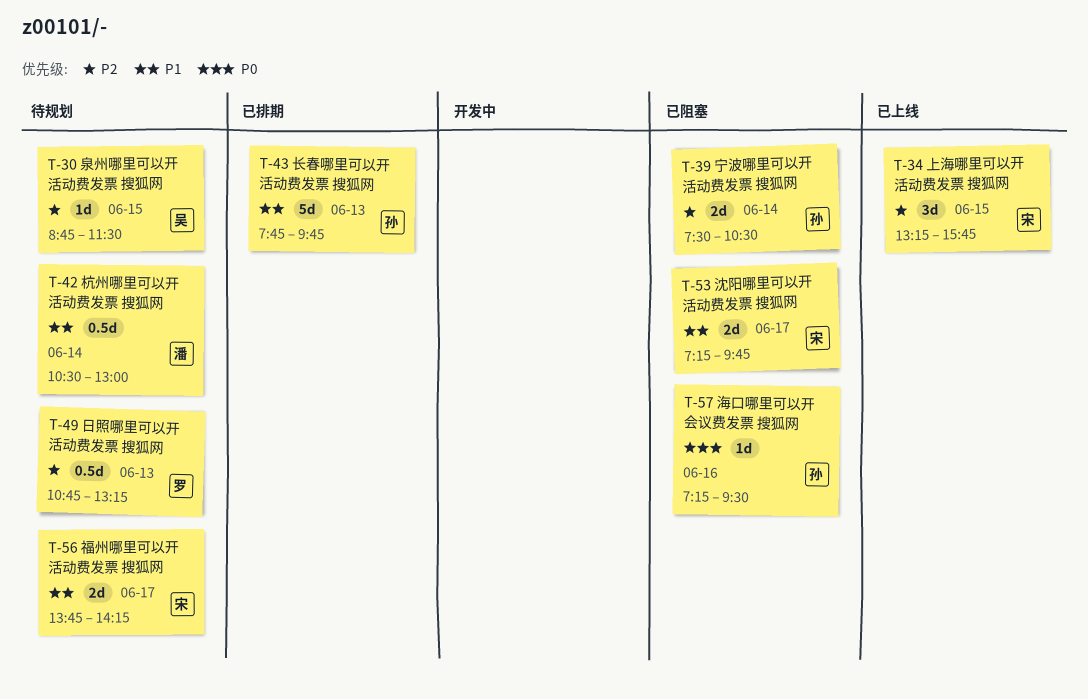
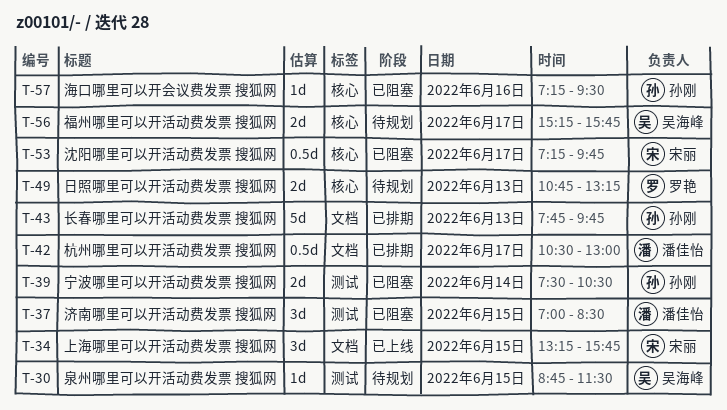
T-37: none -> present
T-42, status: 待规划 -> 已排期
T-42, day: Jun 14 -> Jun 17
T-49, estimate: 0.5d -> 2d
T-53, estimate: 2d -> 0.5d
T-56, owner: 宋丽 -> 吴海峰
T-56, begins: 13:45 -> 15:15
T-56, ends: 14:15 -> 15:45

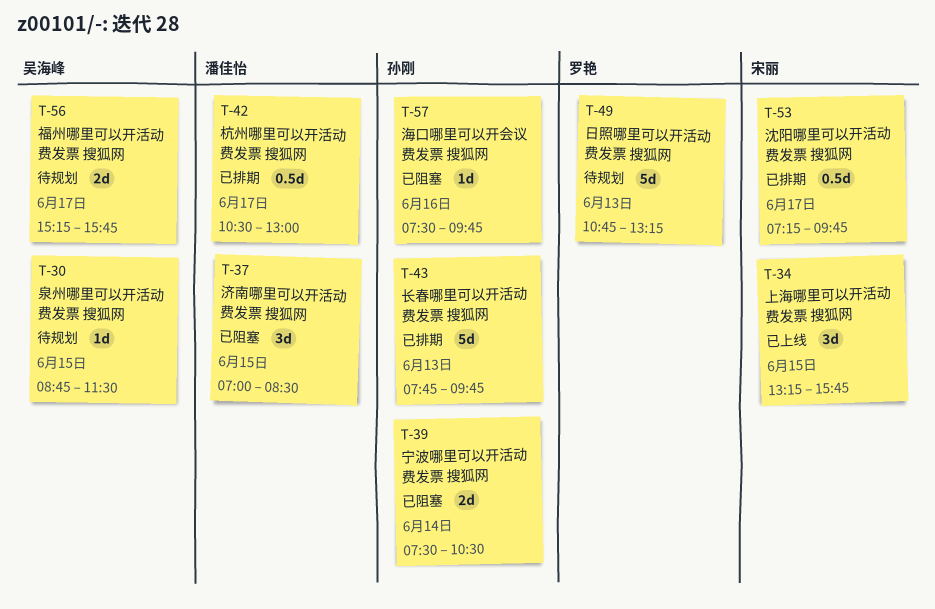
T-49, estimate: 2d -> 5d
T-53, status: 已阻塞 -> 已排期
T-57, begins: 07:15 -> 07:30
T-57, ends: 09:30 -> 09:45

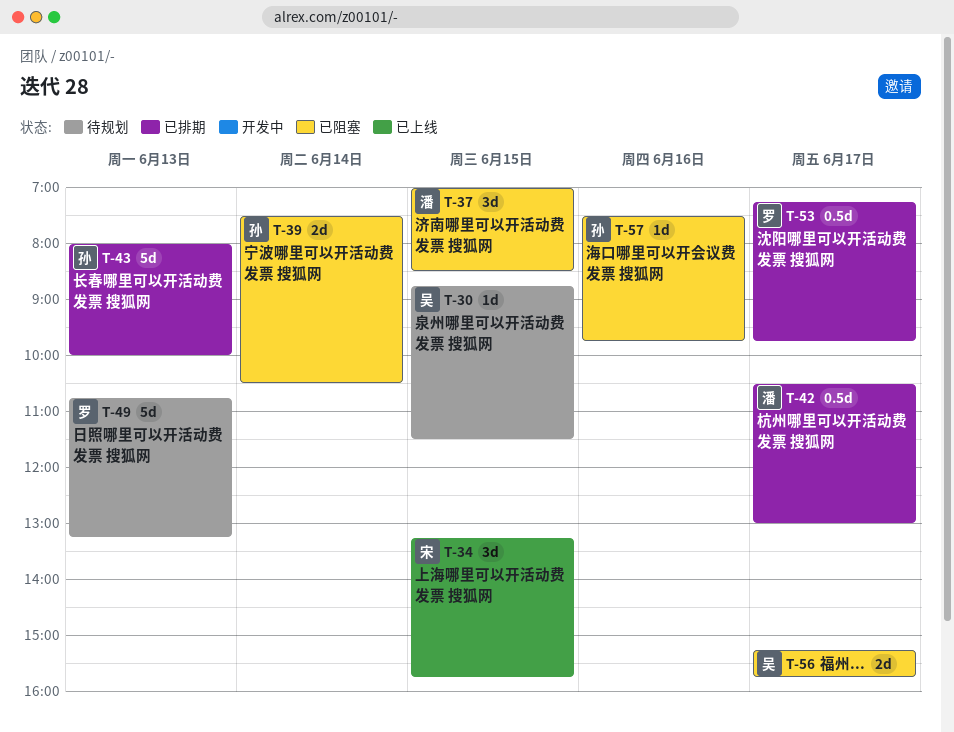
T-43, begins: 07:45 -> 08:00
T-43, ends: 09:45 -> 10:00
T-53, owner: 宋丽 -> 罗艳
T-56, status: 待规划 -> 已阻塞

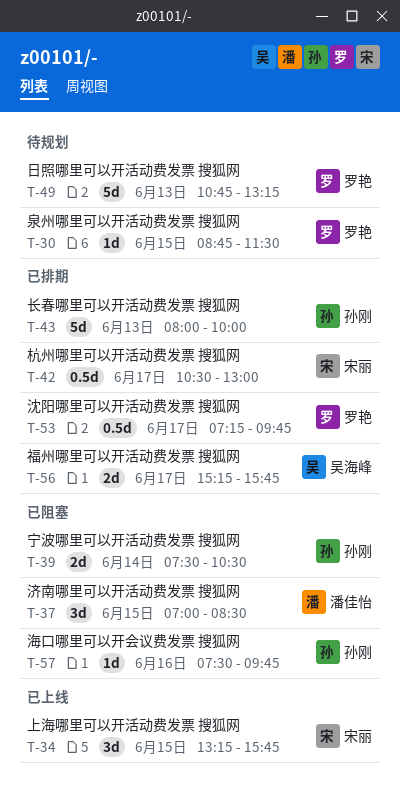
T-30, owner: 吴海峰 -> 罗艳
T-42, owner: 潘佳怡 -> 宋丽
T-56, status: 已阻塞 -> 已排期

